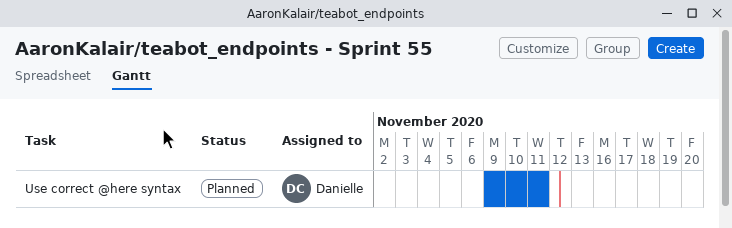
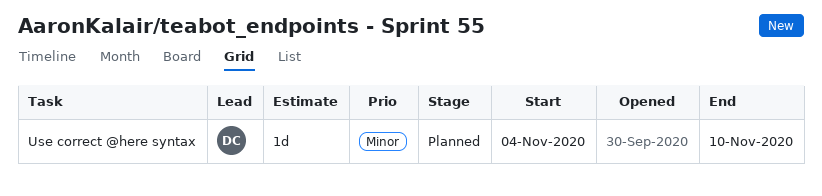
Use correct @here syntax, start: Nov 9 -> Nov 4
Use correct @here syntax, due: Nov 11 -> Nov 10

